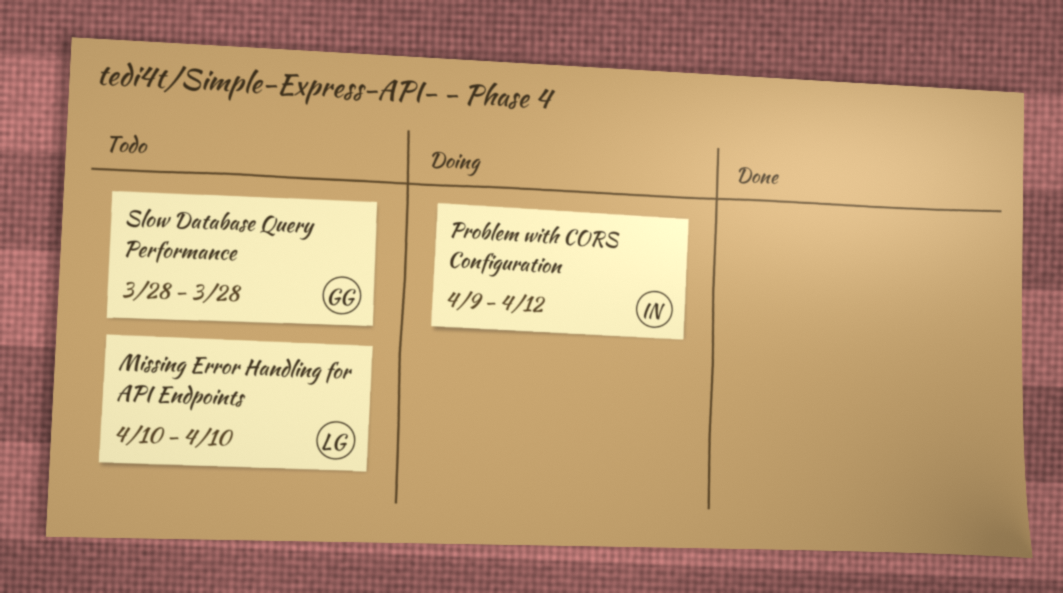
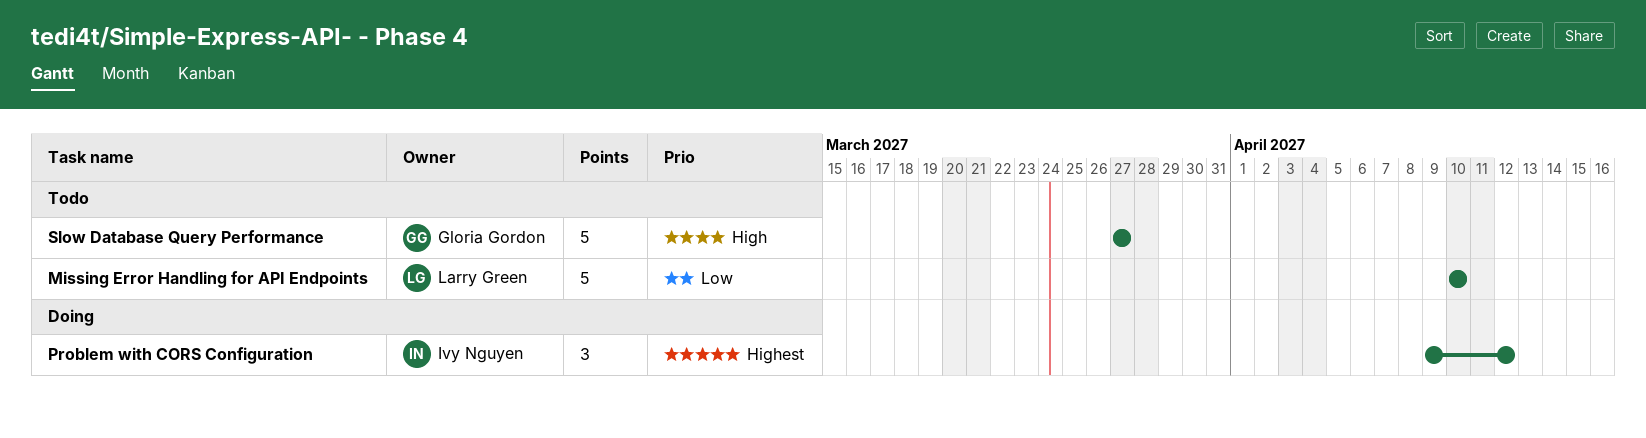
Slow Database Query Performance, start: Mar 28 -> Mar 27
Slow Database Query Performance, due: Mar 28 -> Mar 27

